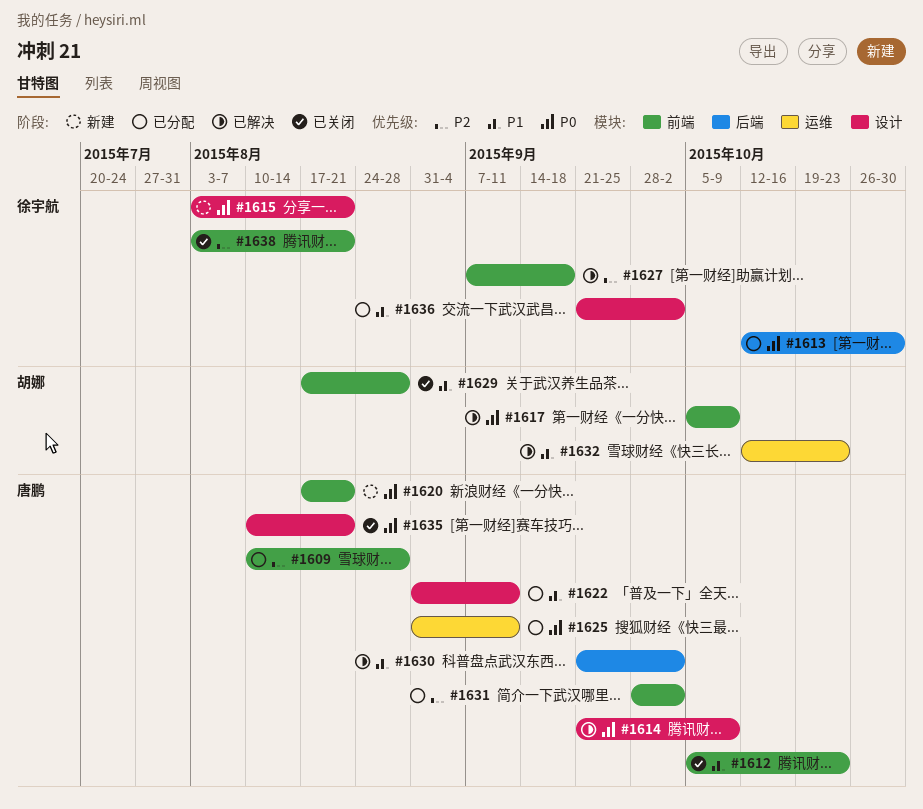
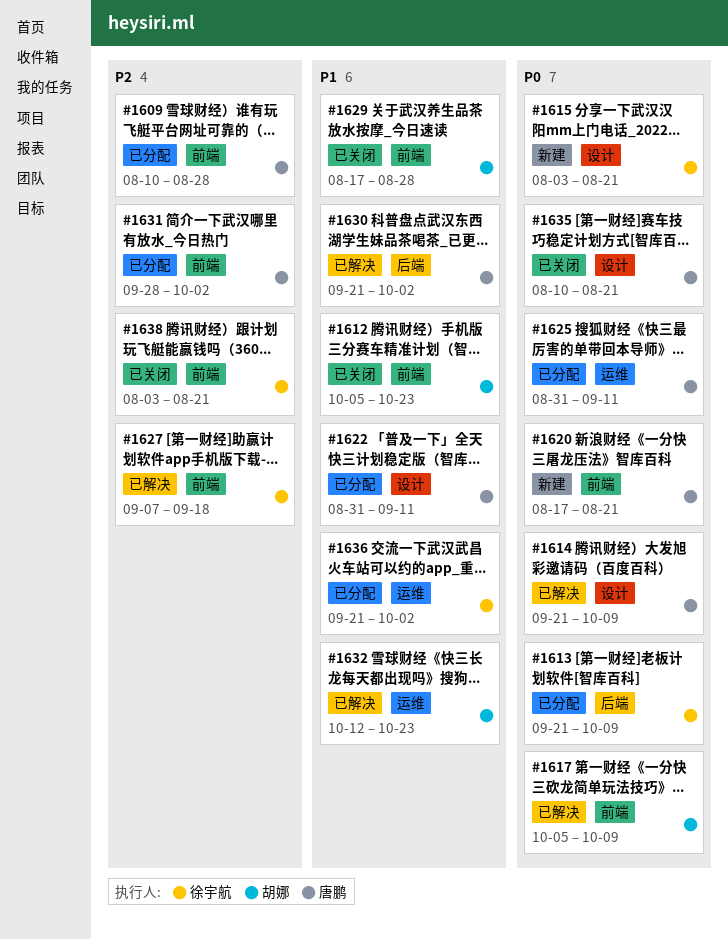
#1612, owner: 唐鹏 -> 胡娜
#1613, start: Oct 12 -> Sep 21
#1613, due: Oct 30 -> Oct 9
#1636, label: 设计 -> 运维

